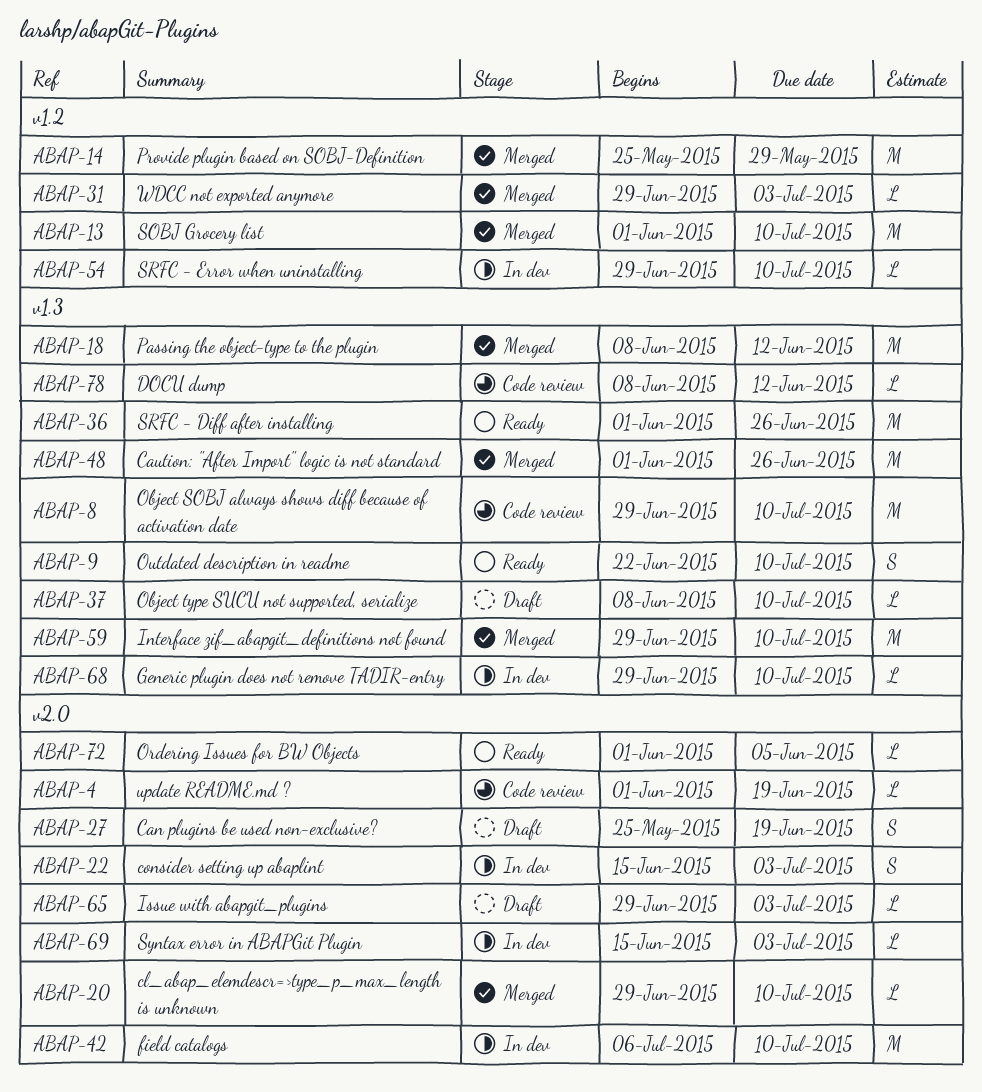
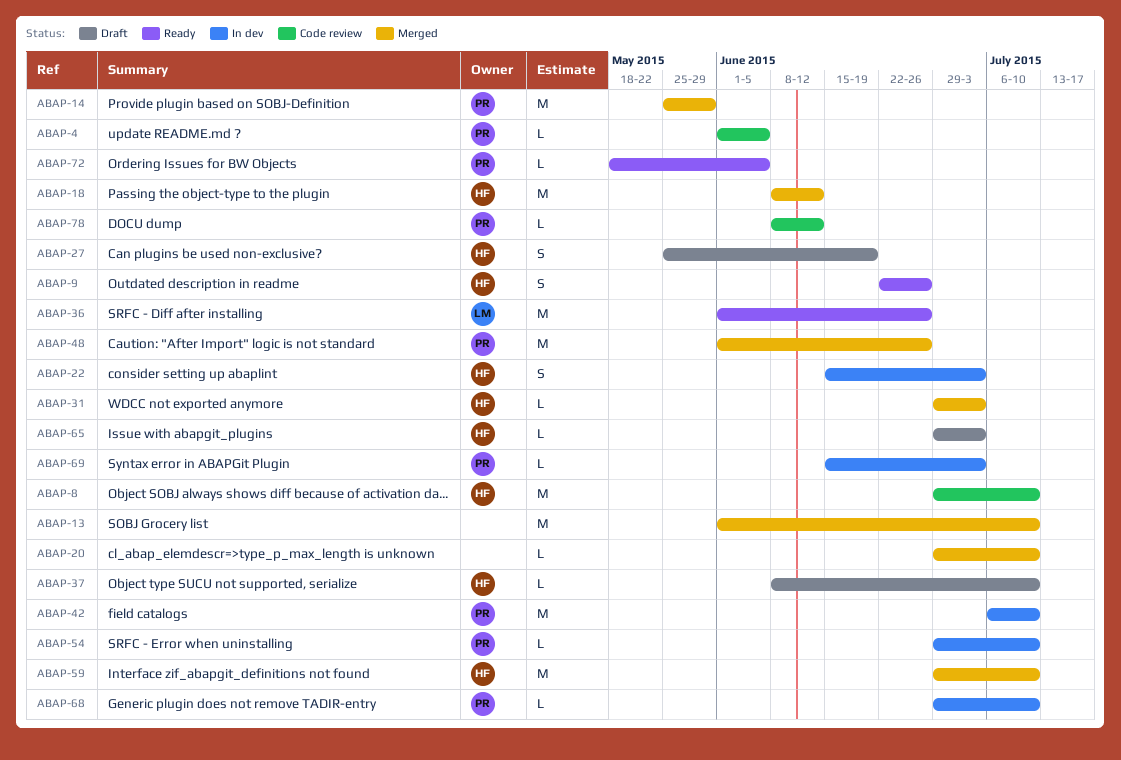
ABAP-4, due: Jun 19 -> Jun 5
ABAP-9, due: Jul 10 -> Jun 26
ABAP-72, start: Jun 1 -> May 18

